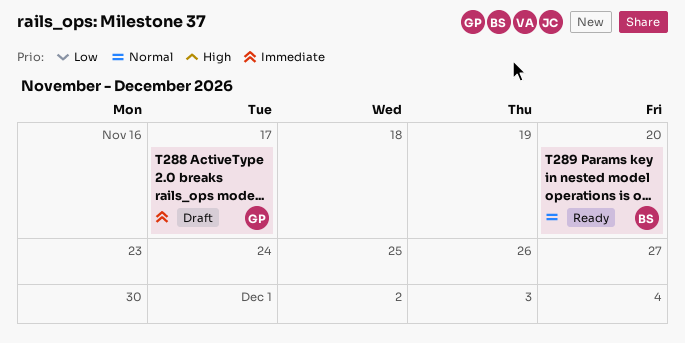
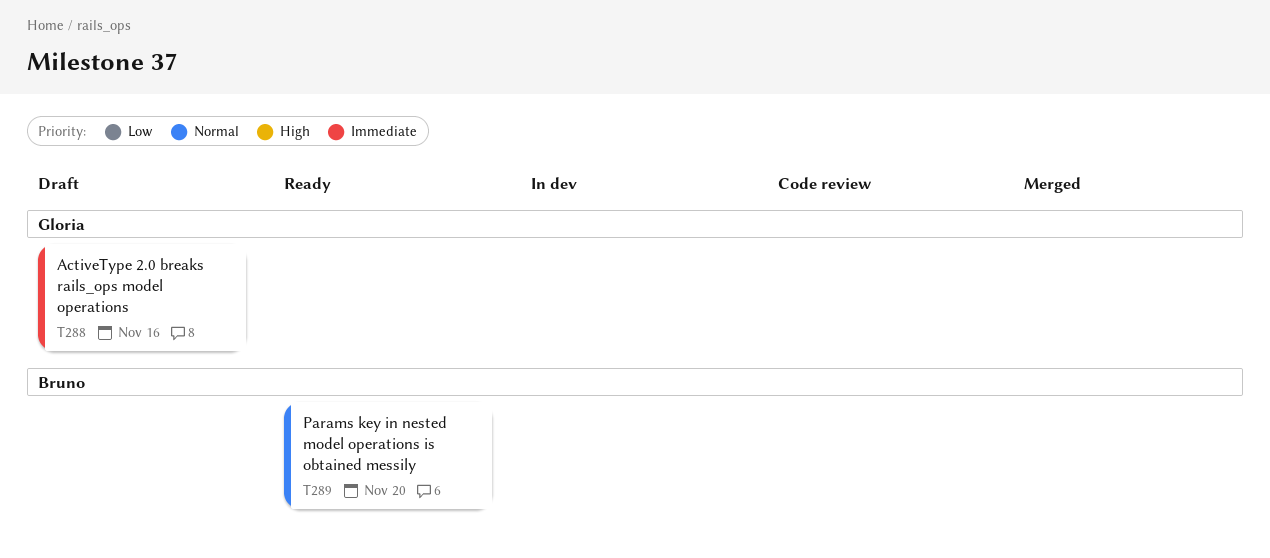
T288, due: Nov 17 -> Nov 16

